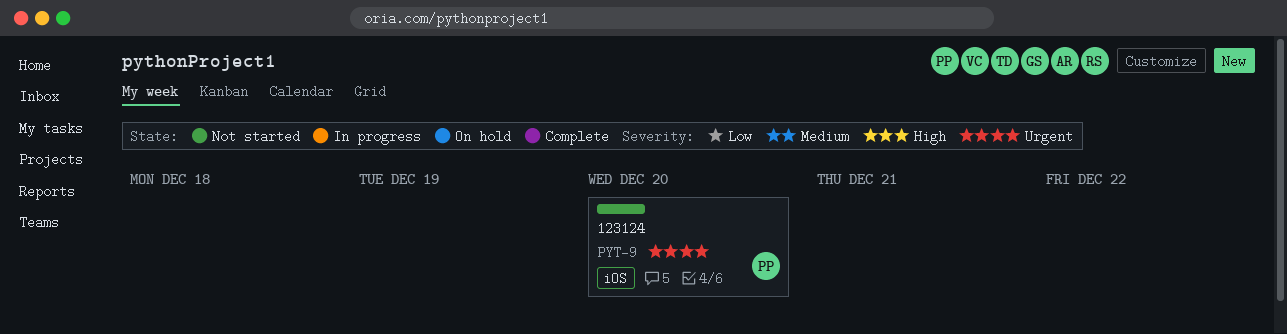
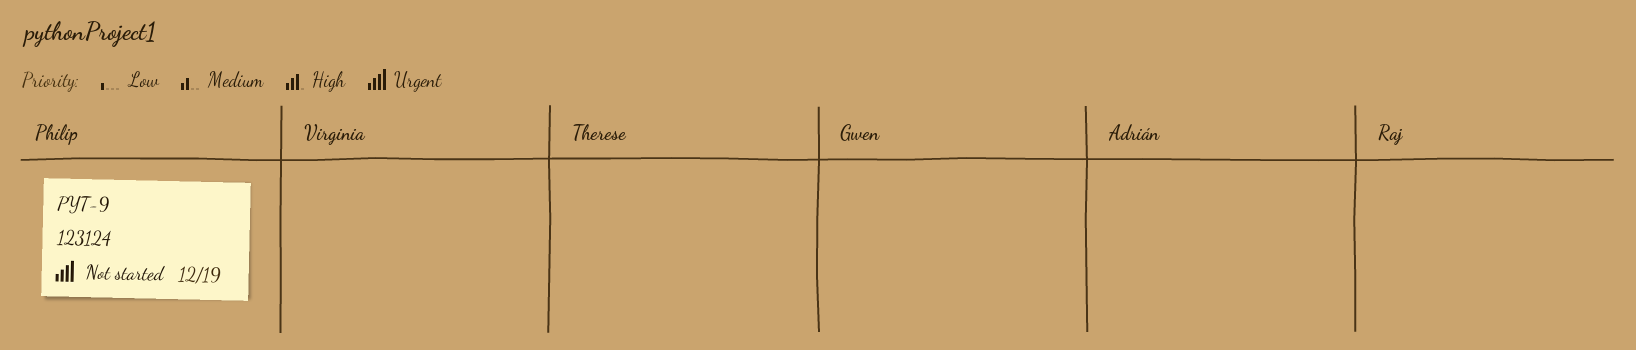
PYT-9, due: Dec 20 -> Dec 19

